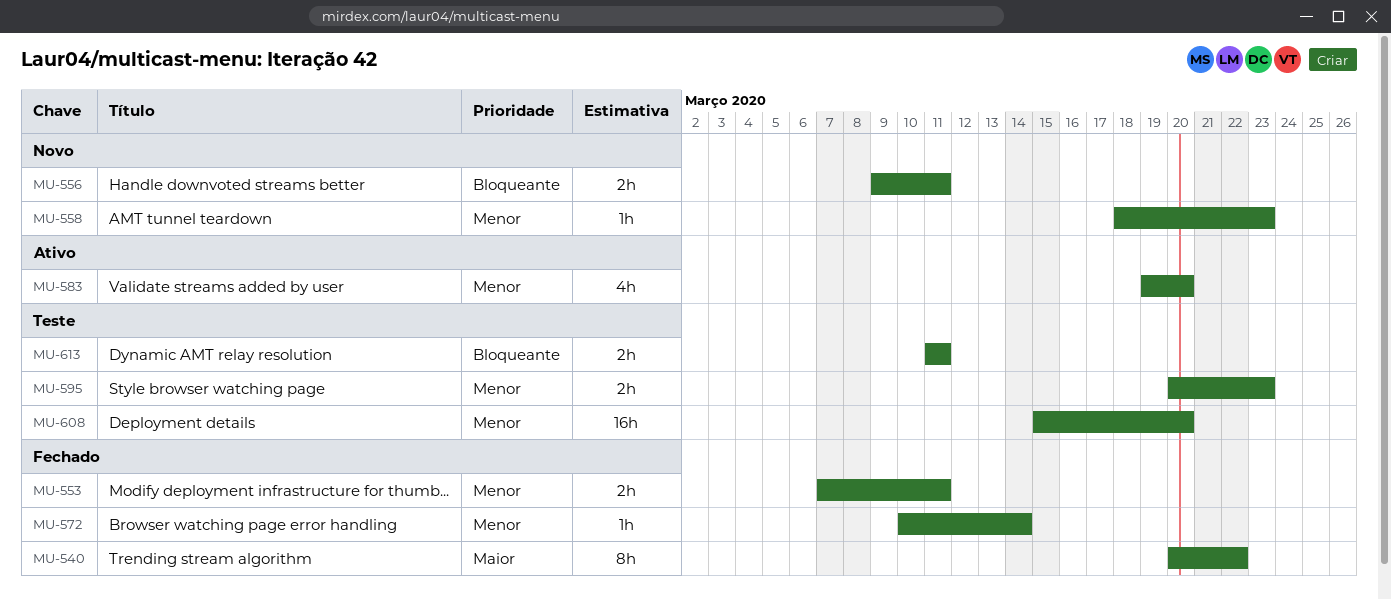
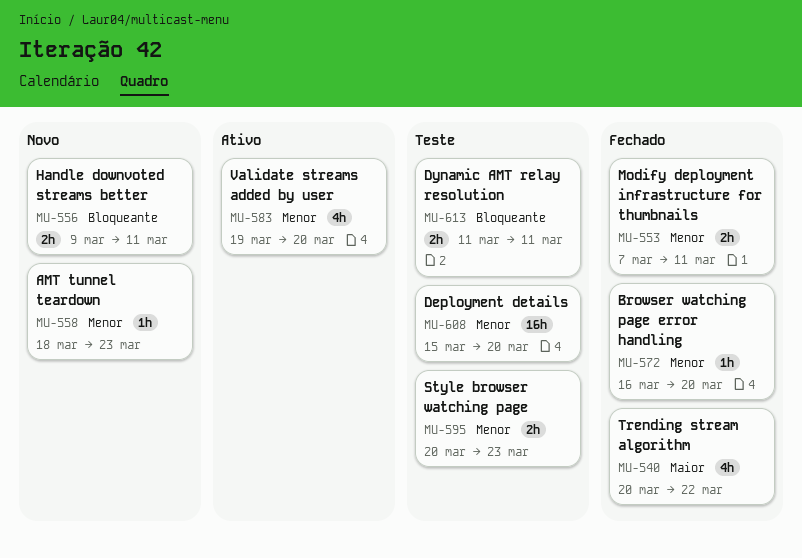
MU-540, estimate: 8h -> 4h
MU-572, start: Mar 10 -> Mar 16
MU-572, due: Mar 14 -> Mar 20

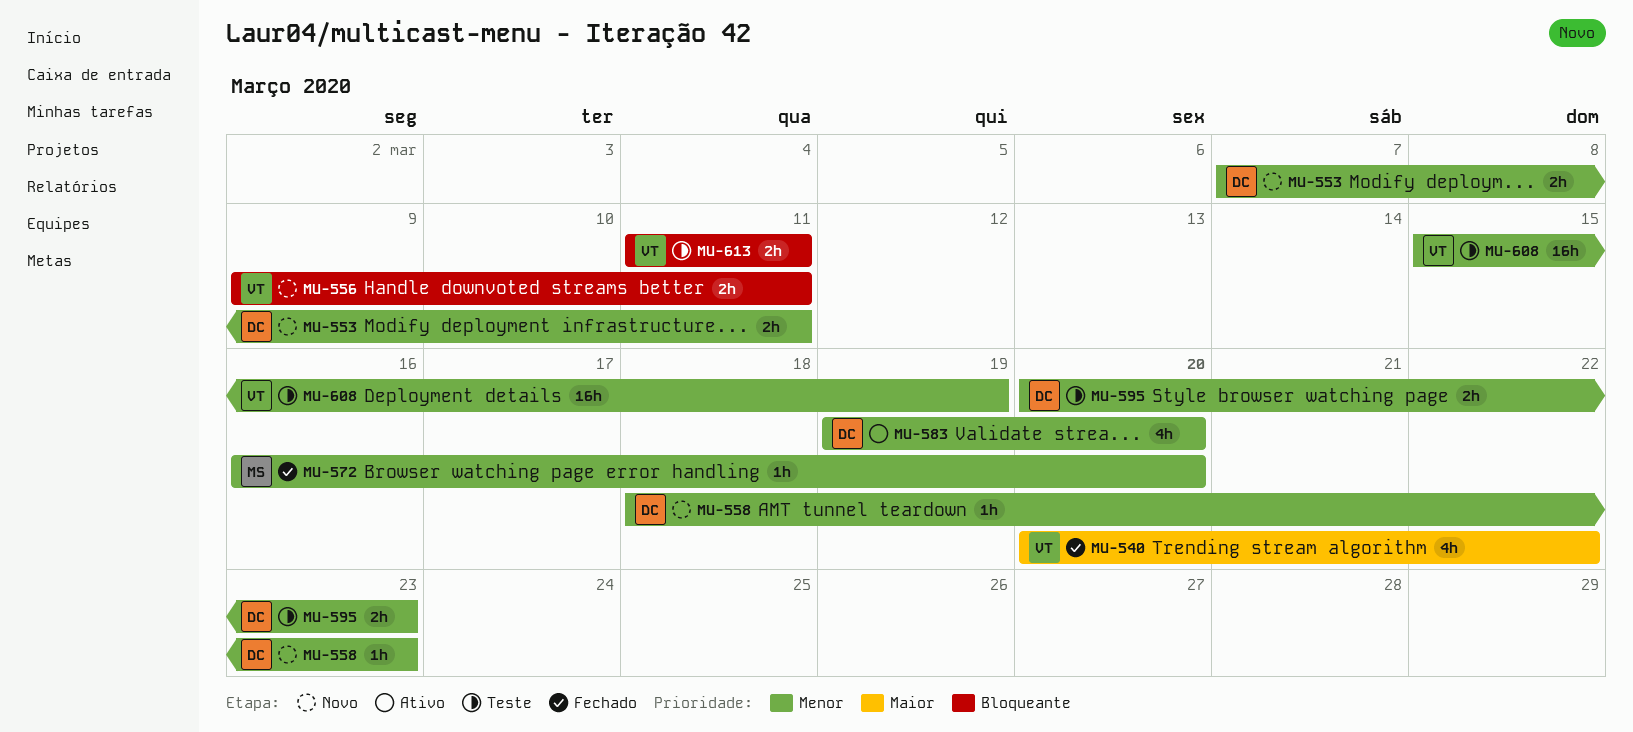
MU-553, status: Fechado -> Novo
MU-608, due: Mar 20 -> Mar 19

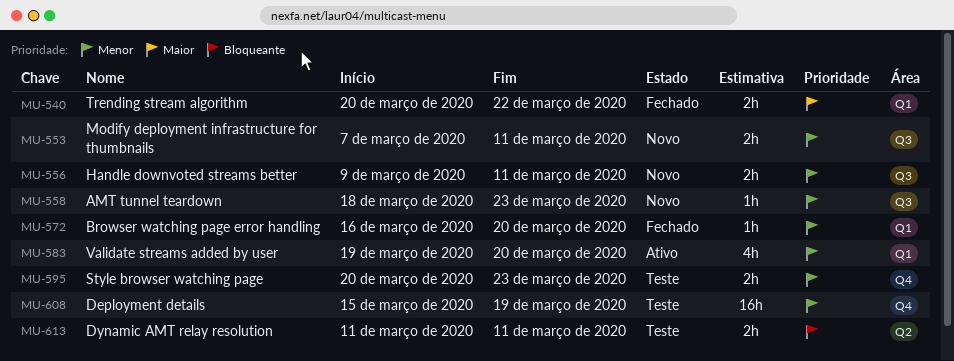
MU-540, estimate: 4h -> 2h
MU-556, priority: Bloqueante -> Menor

